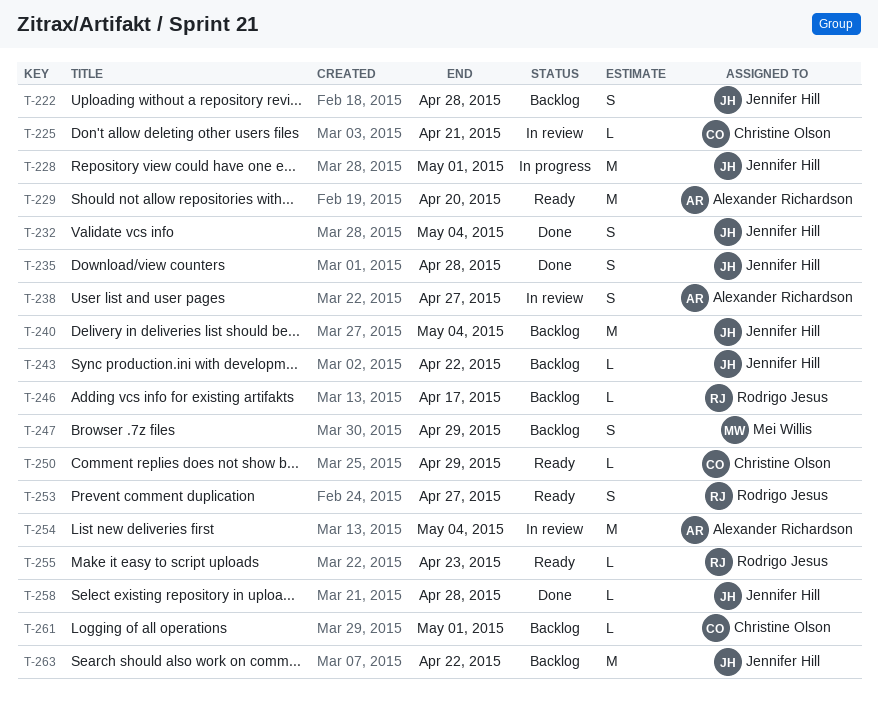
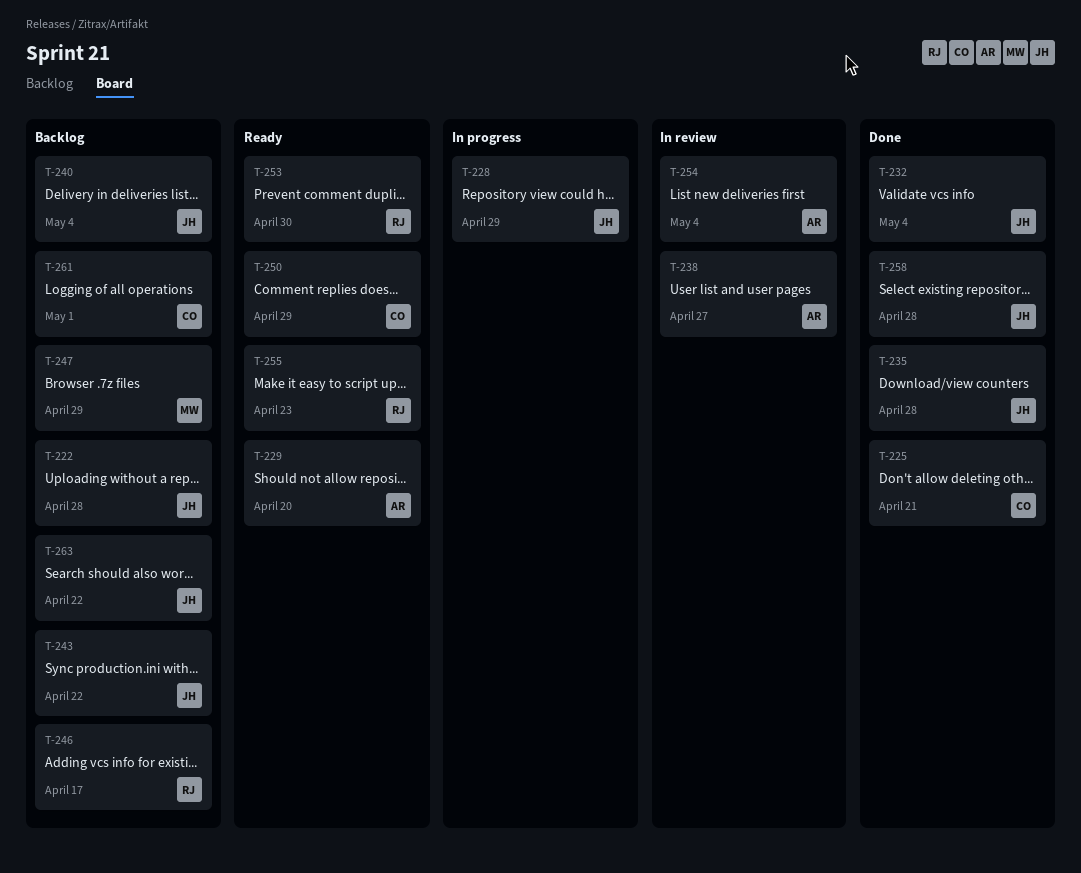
T-225, status: In review -> Done
T-228, due: May 1 -> Apr 29
T-253, due: Apr 27 -> Apr 30

